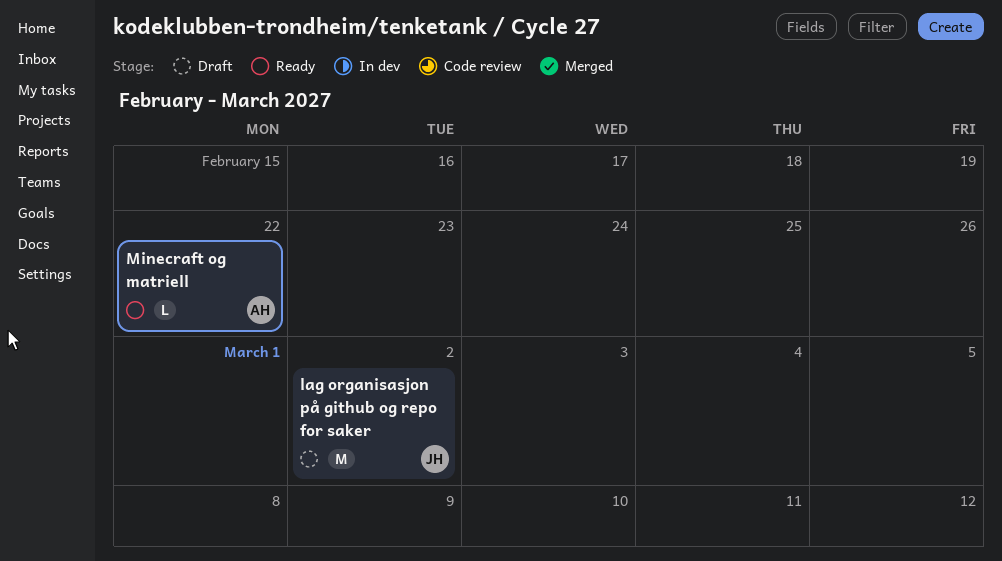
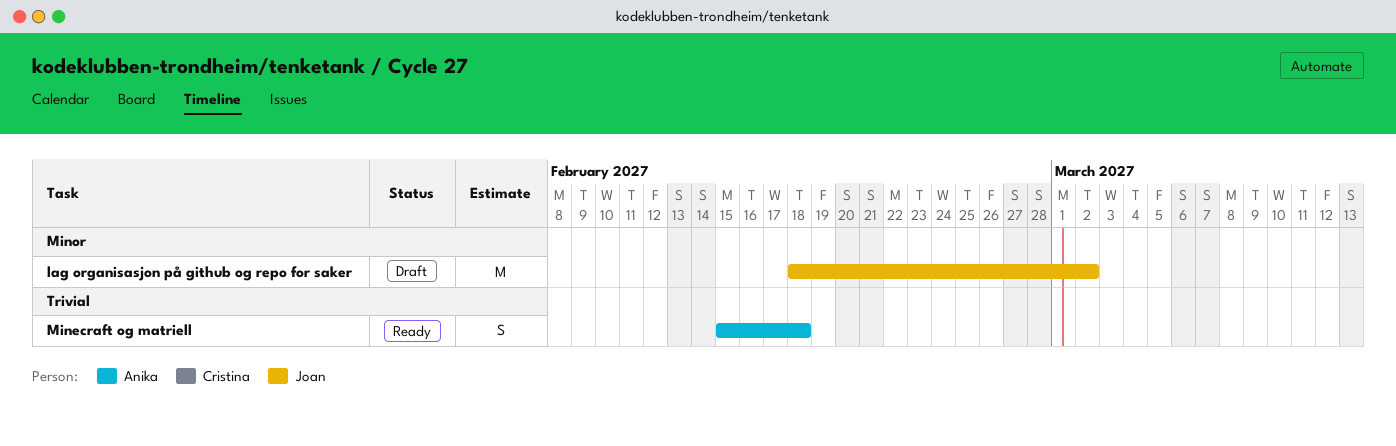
Minecraft og matriell, estimate: L -> S
Minecraft og matriell, due: Feb 22 -> Feb 18

